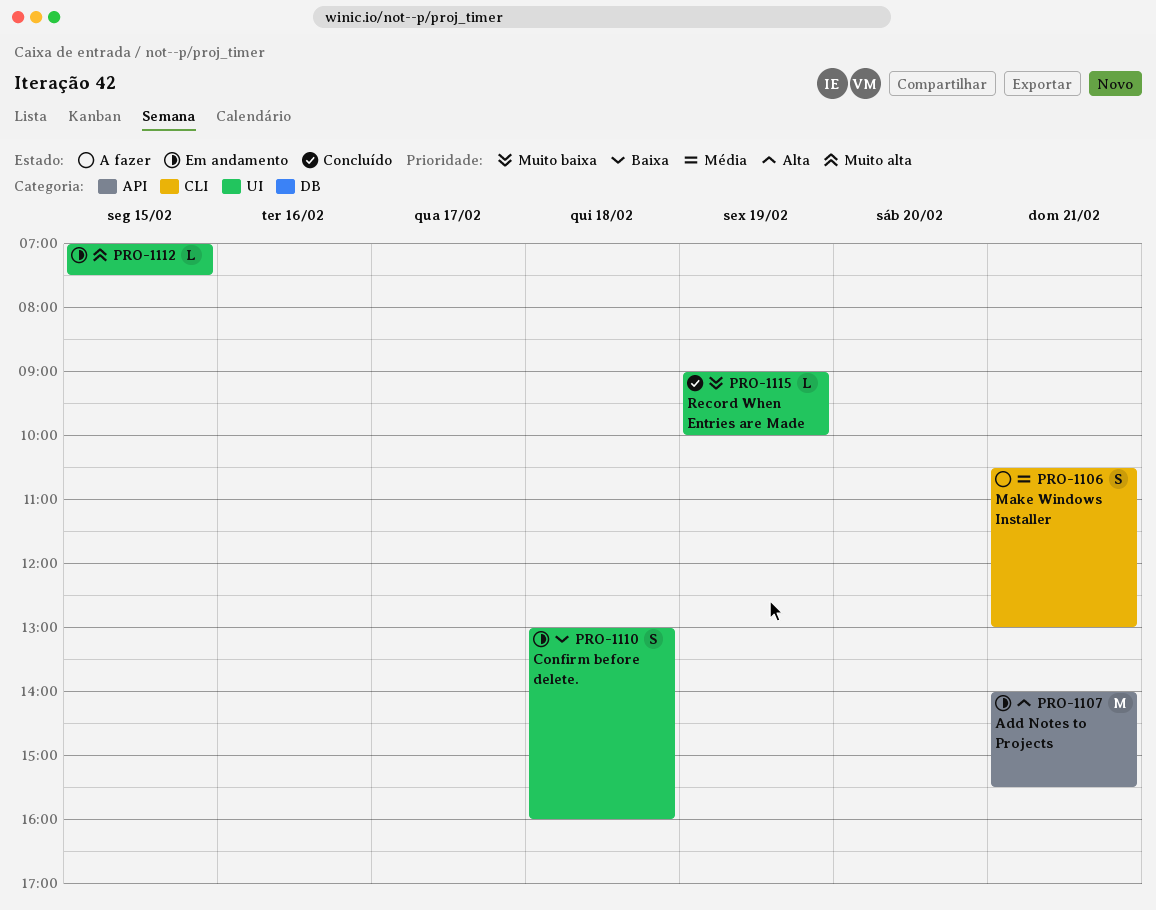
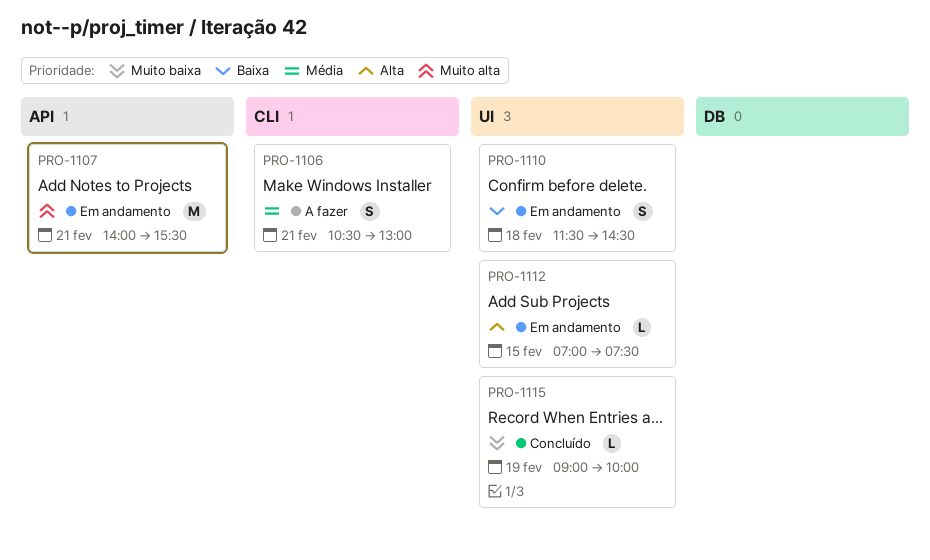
PRO-1107, priority: Alta -> Muito alta
PRO-1110, begins: 13:00 -> 11:30
PRO-1110, ends: 16:00 -> 14:30
PRO-1112, priority: Muito alta -> Alta

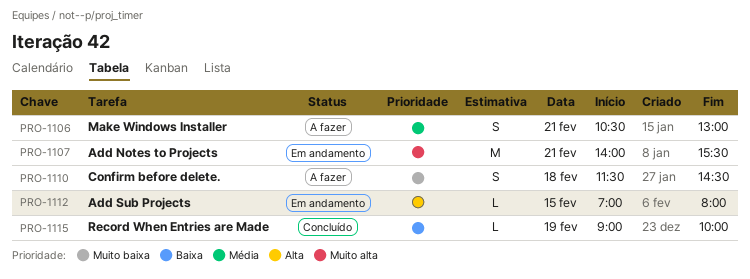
PRO-1110, status: Em andamento -> A fazer
PRO-1110, priority: Baixa -> Muito baixa
PRO-1112, ends: 07:30 -> 08:00
PRO-1115, priority: Muito baixa -> Baixa

